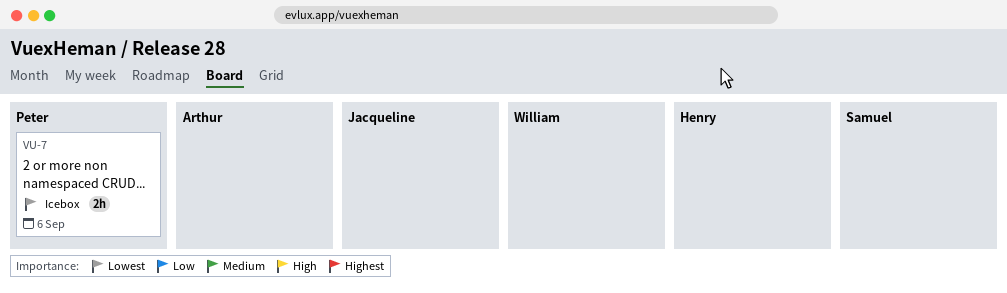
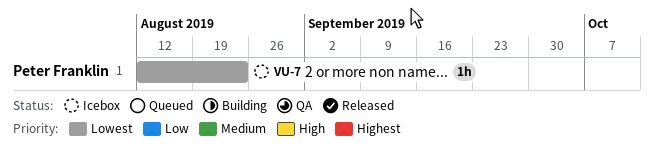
VU-7, estimate: 2h -> 1h
VU-7, due: Sep 6 -> Aug 23

